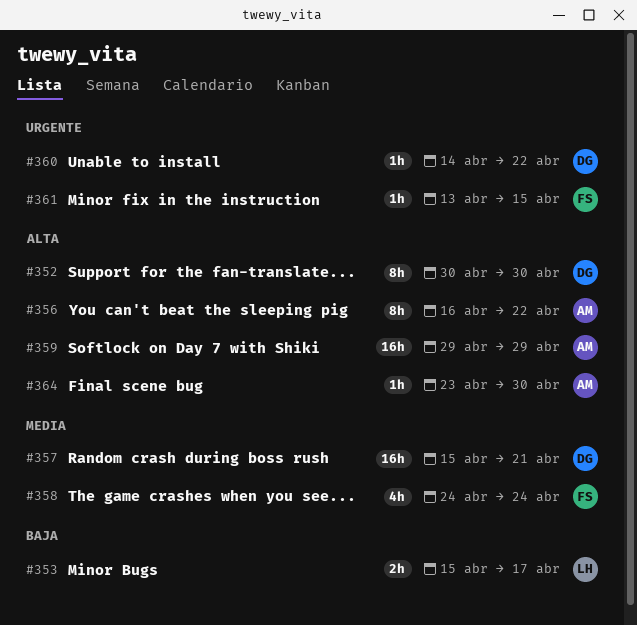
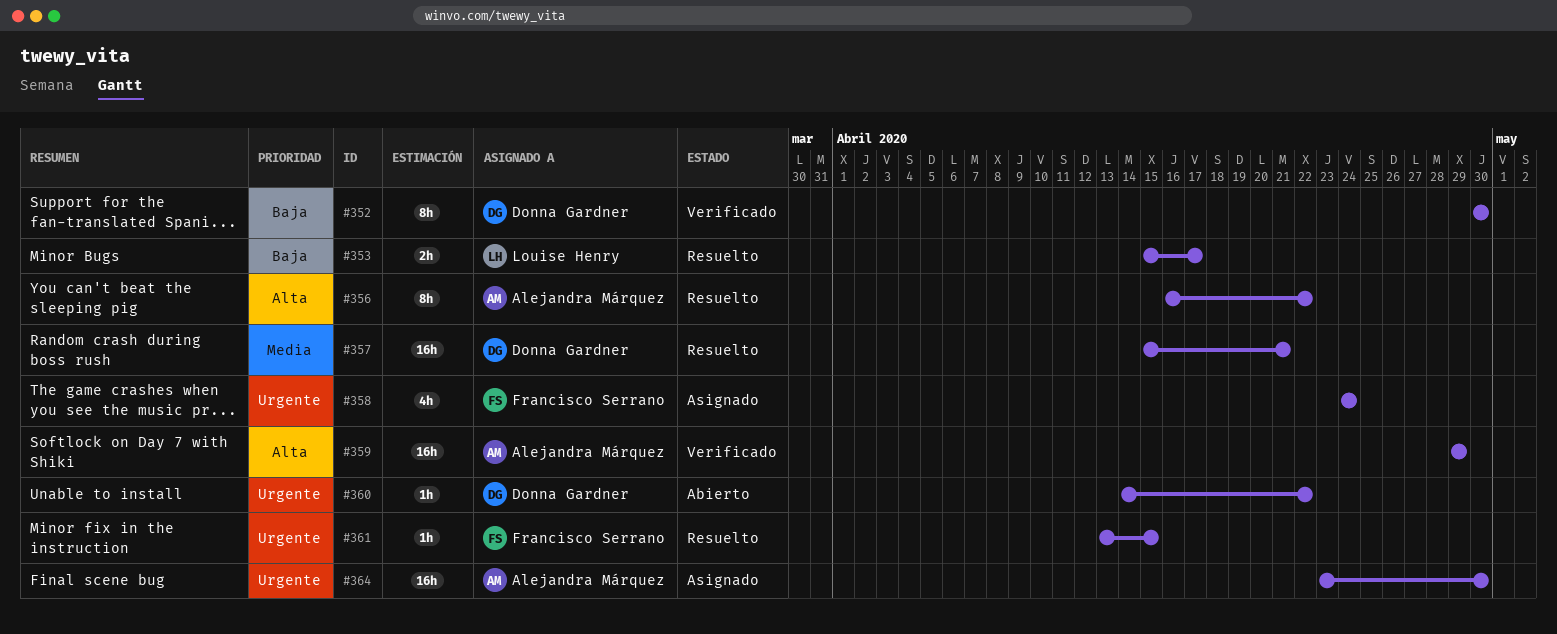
#352, priority: Alta -> Baja
#358, priority: Media -> Urgente
#364, priority: Alta -> Urgente
#364, estimate: 1h -> 16h

